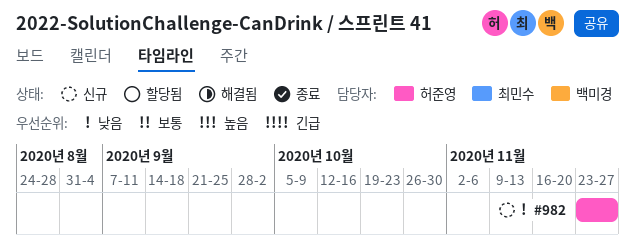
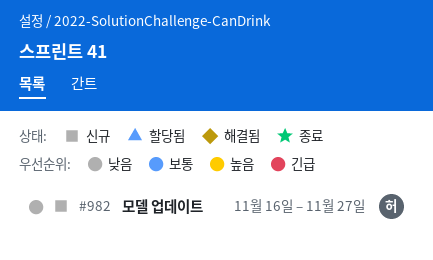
#982, start: Nov 23 -> Nov 16

